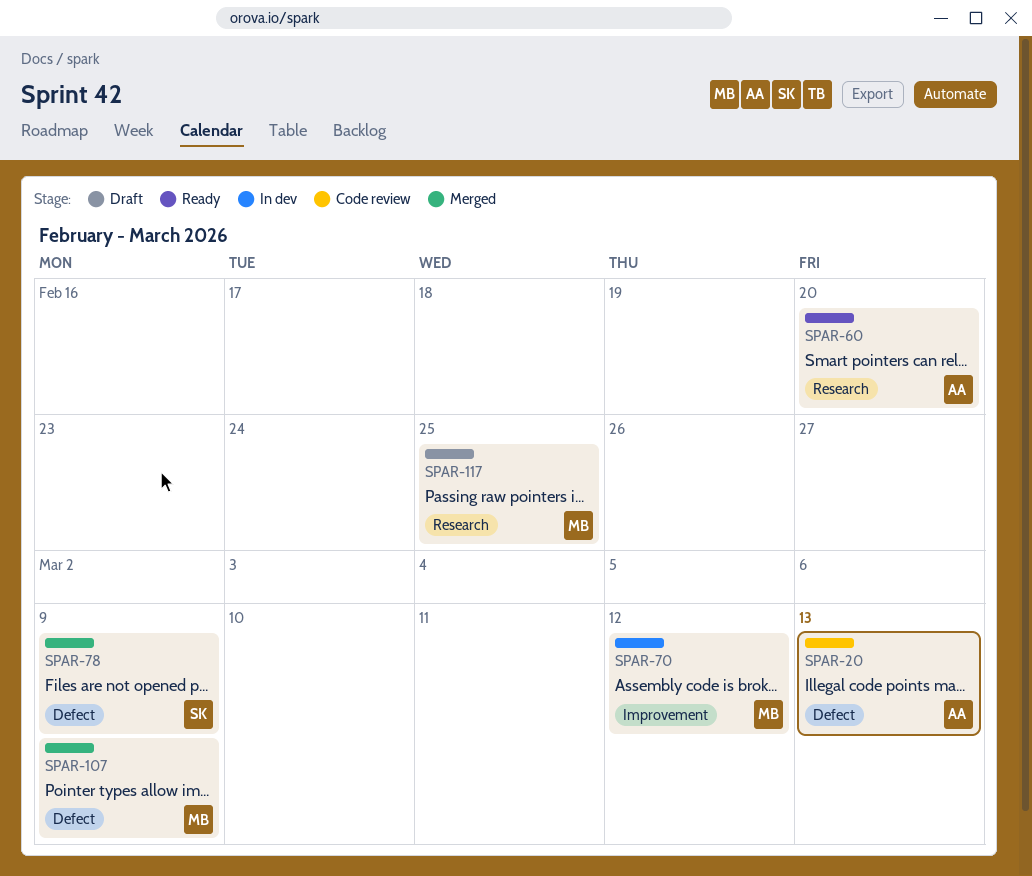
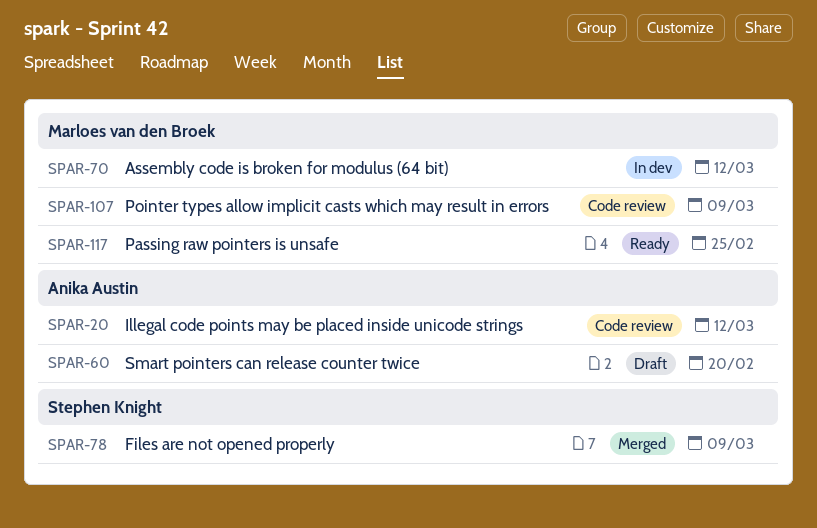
SPAR-20, due: Mar 13 -> Mar 12
SPAR-60, status: Ready -> Draft
SPAR-107, status: Merged -> Code review
SPAR-117, status: Draft -> Ready

